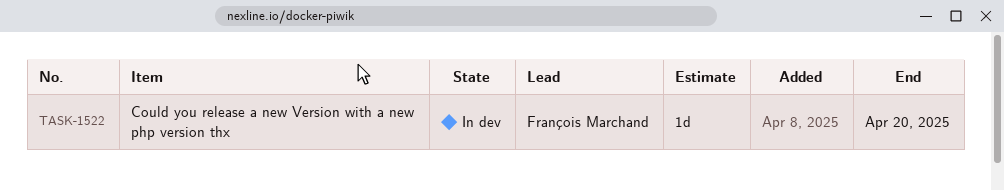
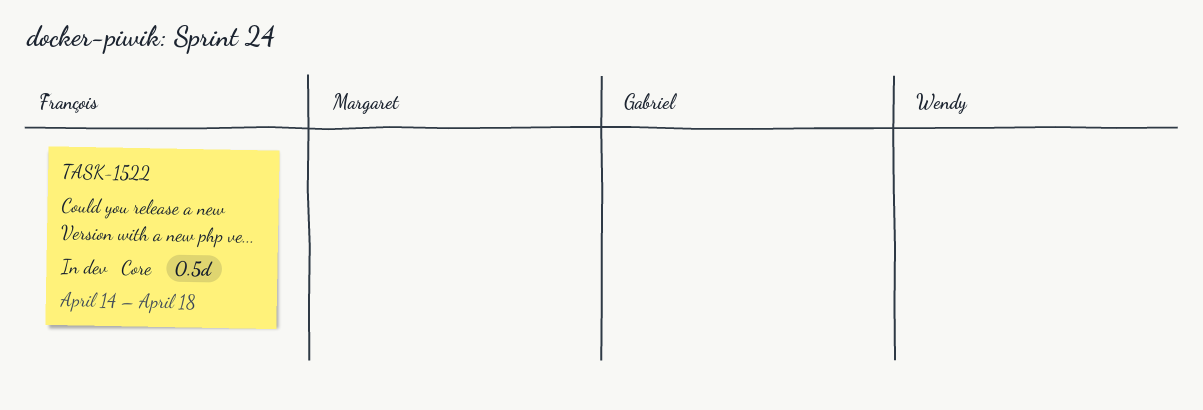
TASK-1522, estimate: 1d -> 0.5d
TASK-1522, due: Apr 20 -> Apr 18

